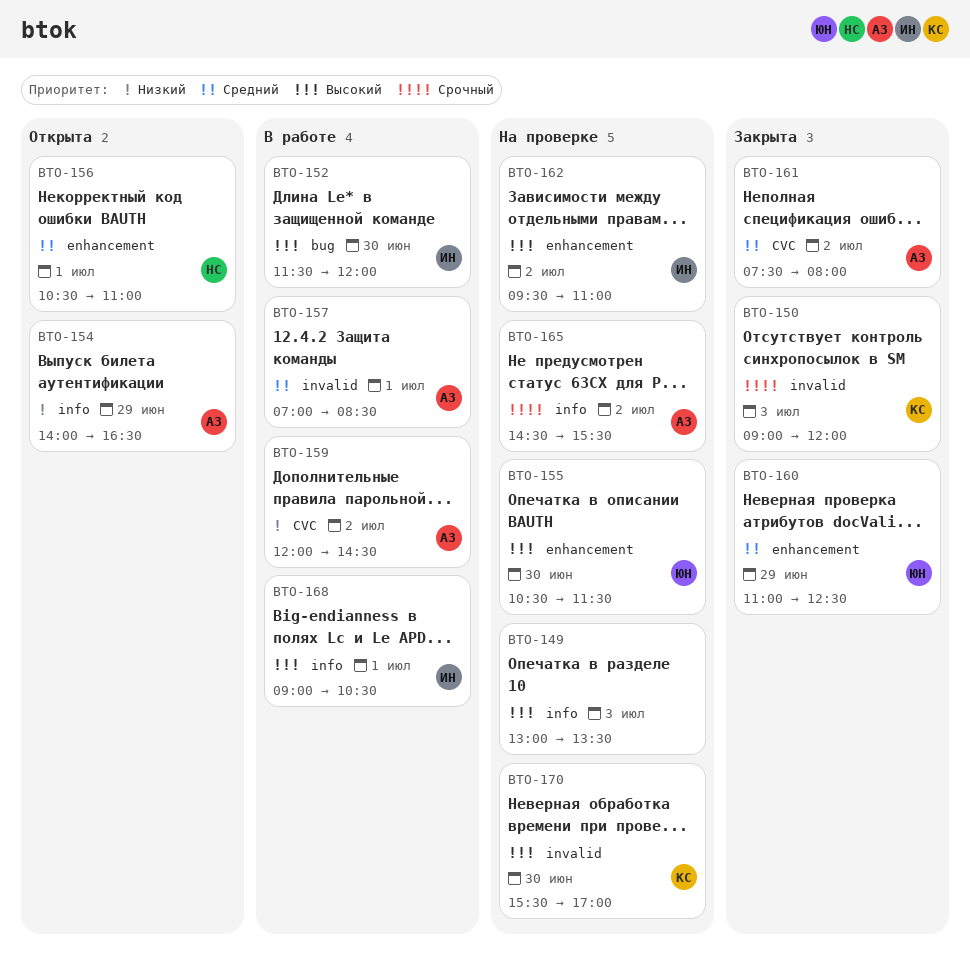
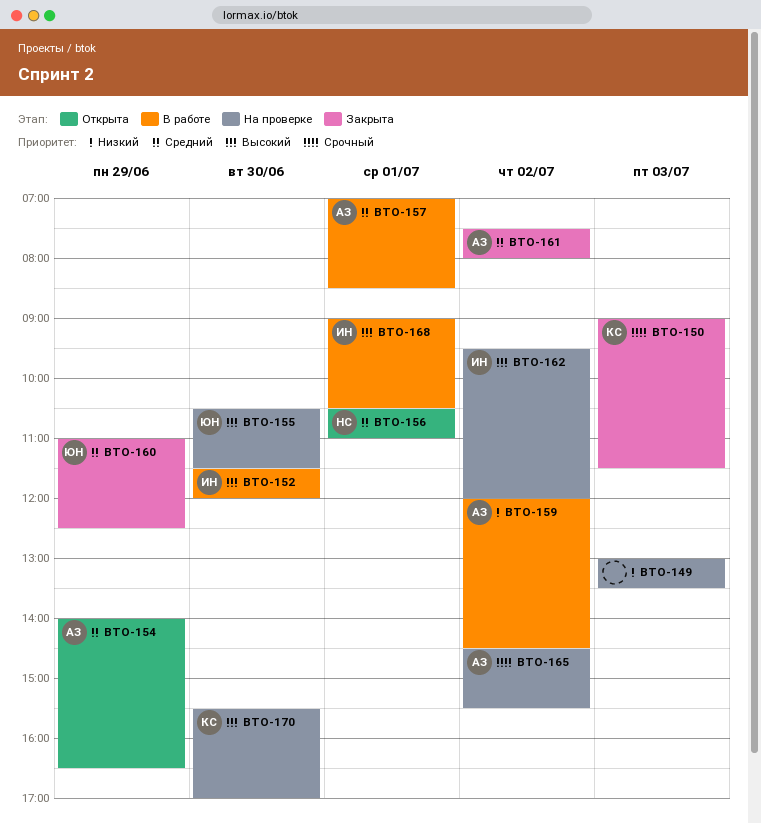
BTO-149, priority: Высокий -> Низкий
BTO-150, ends: 12:00 -> 11:30
BTO-154, priority: Низкий -> Средний
BTO-162, ends: 11:00 -> 12:00

